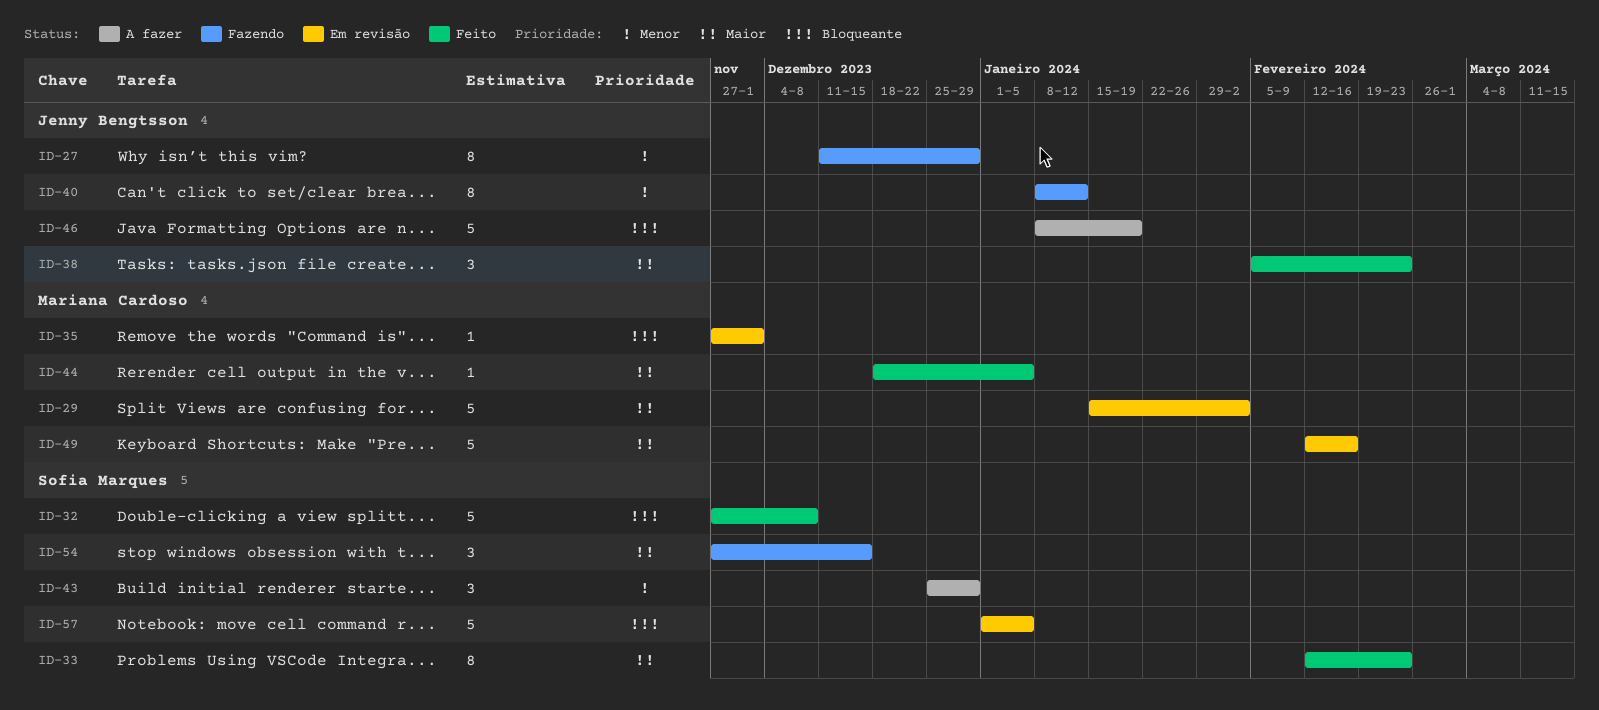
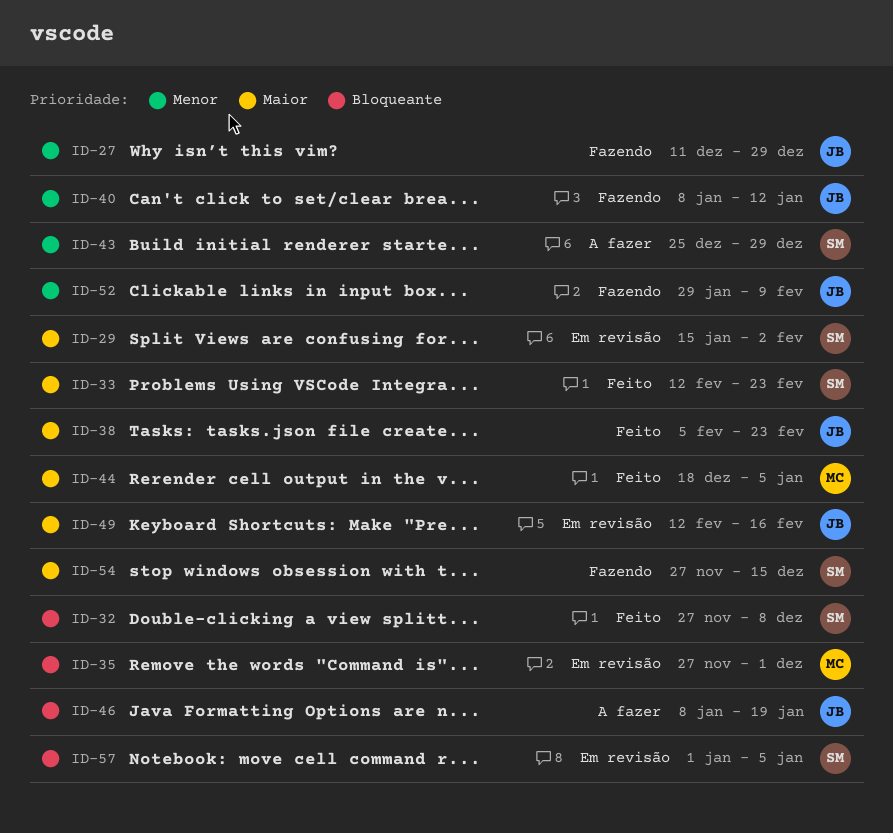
ID-29, owner: Mariana Cardoso -> Sofia Marques
ID-49, owner: Mariana Cardoso -> Jenny Bengtsson
ID-52: none -> present

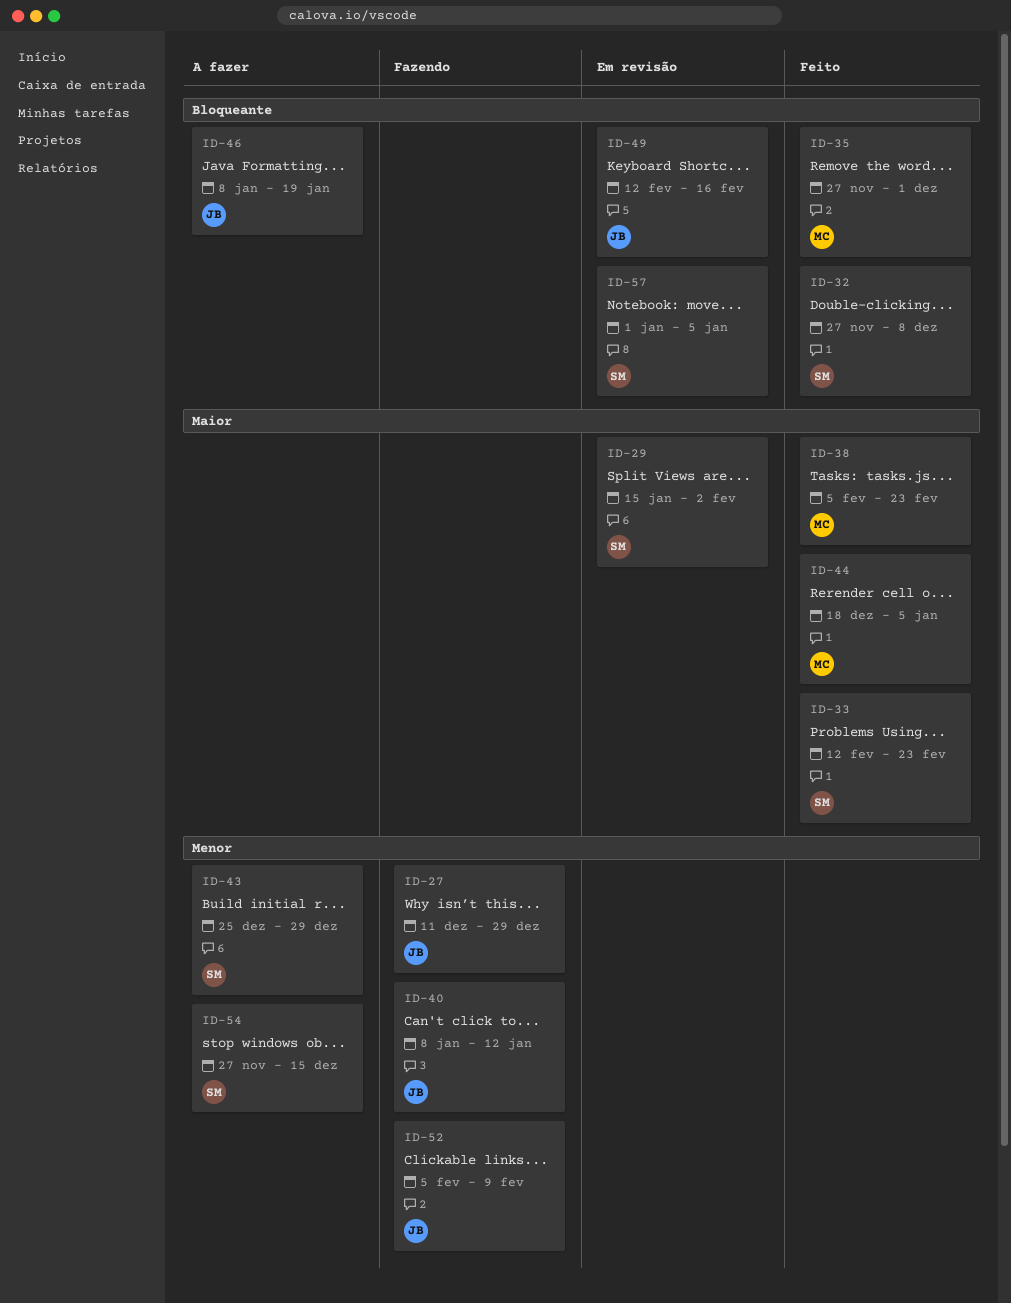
ID-35, status: Em revisão -> Feito
ID-38, owner: JB -> MC
ID-49, priority: Maior -> Bloqueante
ID-52, start: Jan 29 -> Feb 5
ID-54, status: Fazendo -> A fazer
ID-54, priority: Maior -> Menor

